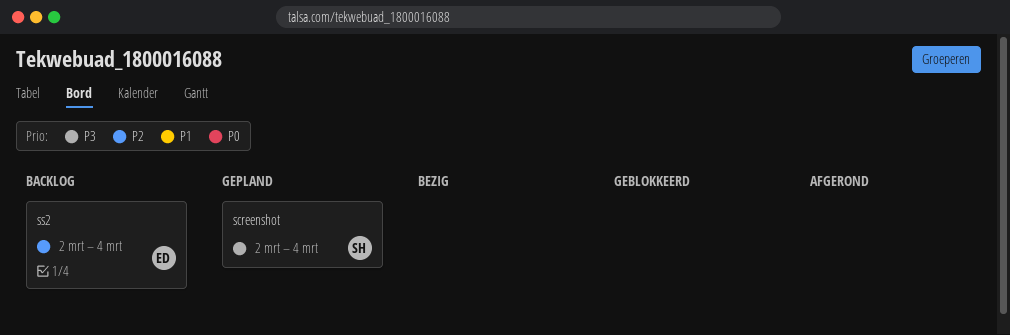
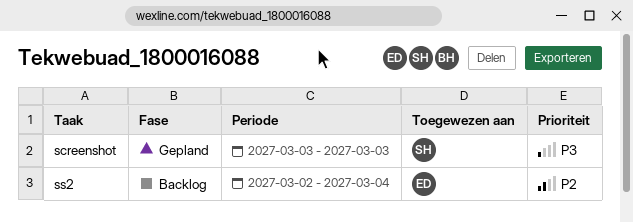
screenshot, start: Mar 2 -> Mar 3
screenshot, due: Mar 4 -> Mar 3

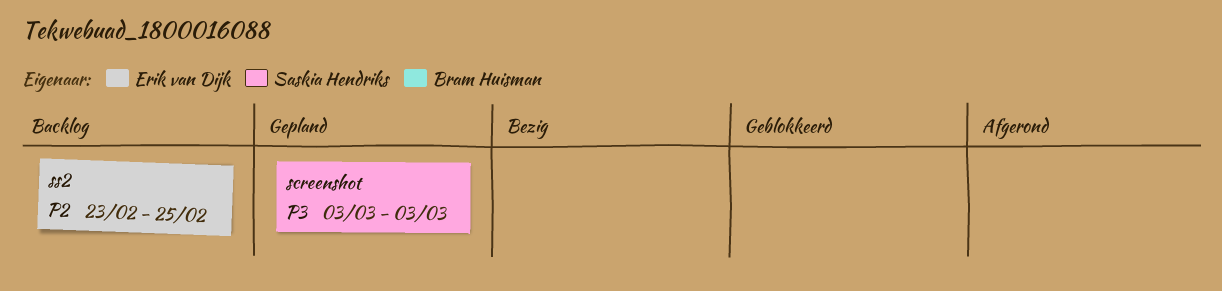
ss2, start: Mar 2 -> Feb 23
ss2, due: Mar 4 -> Feb 25

